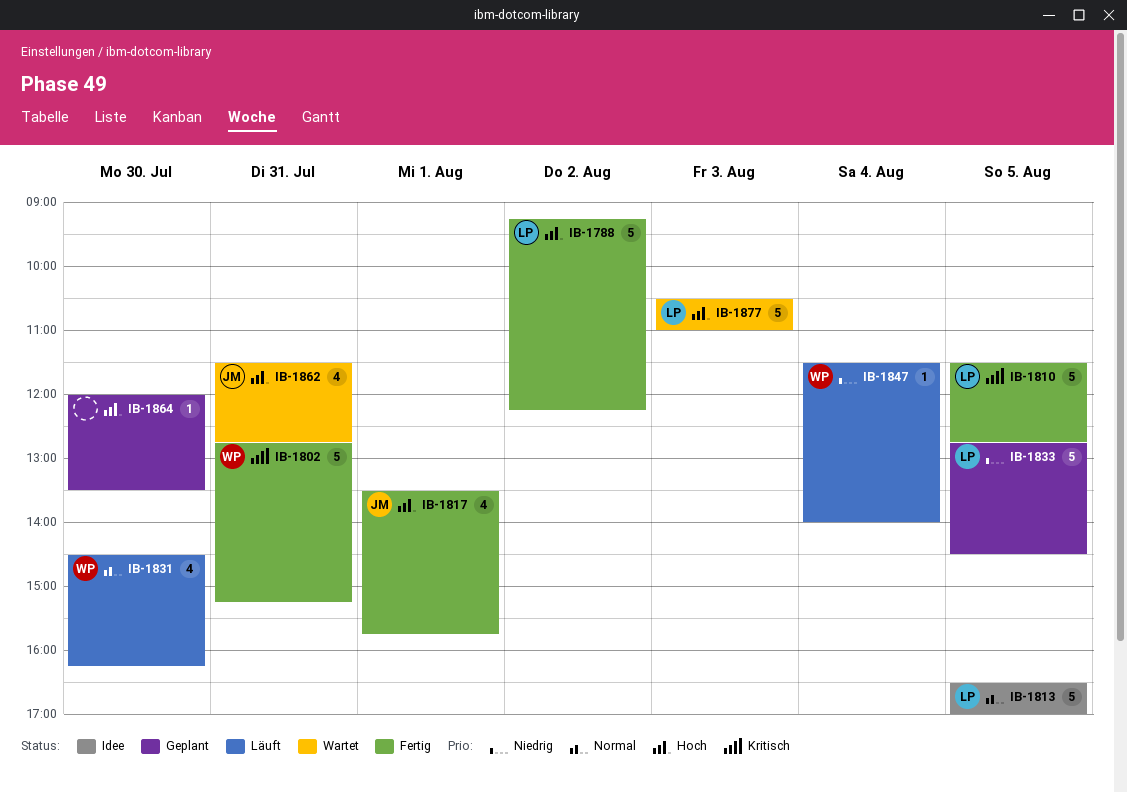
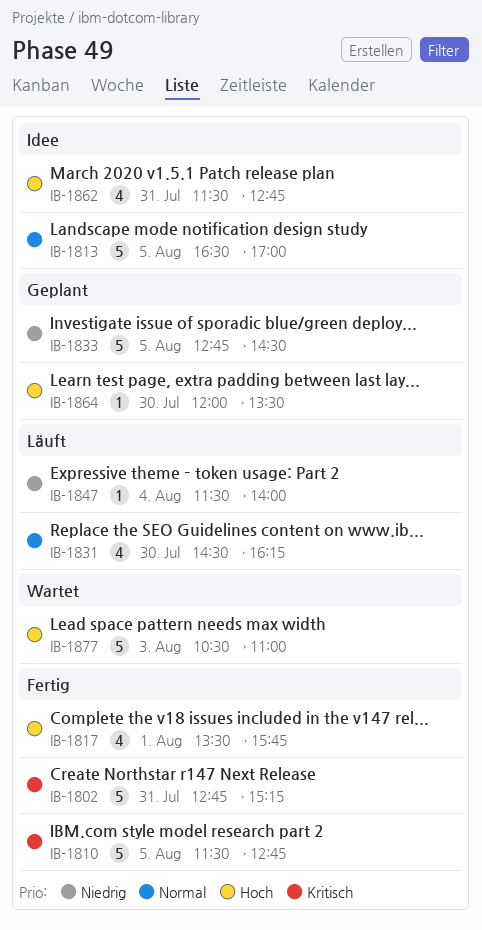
IB-1788: present -> none
IB-1862, status: Wartet -> Idee

